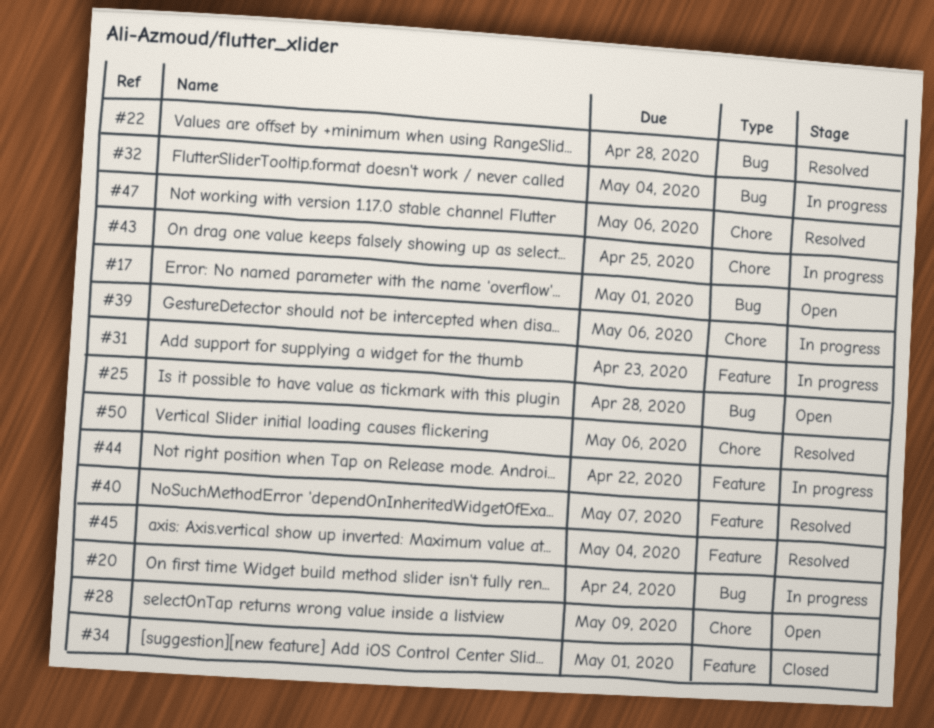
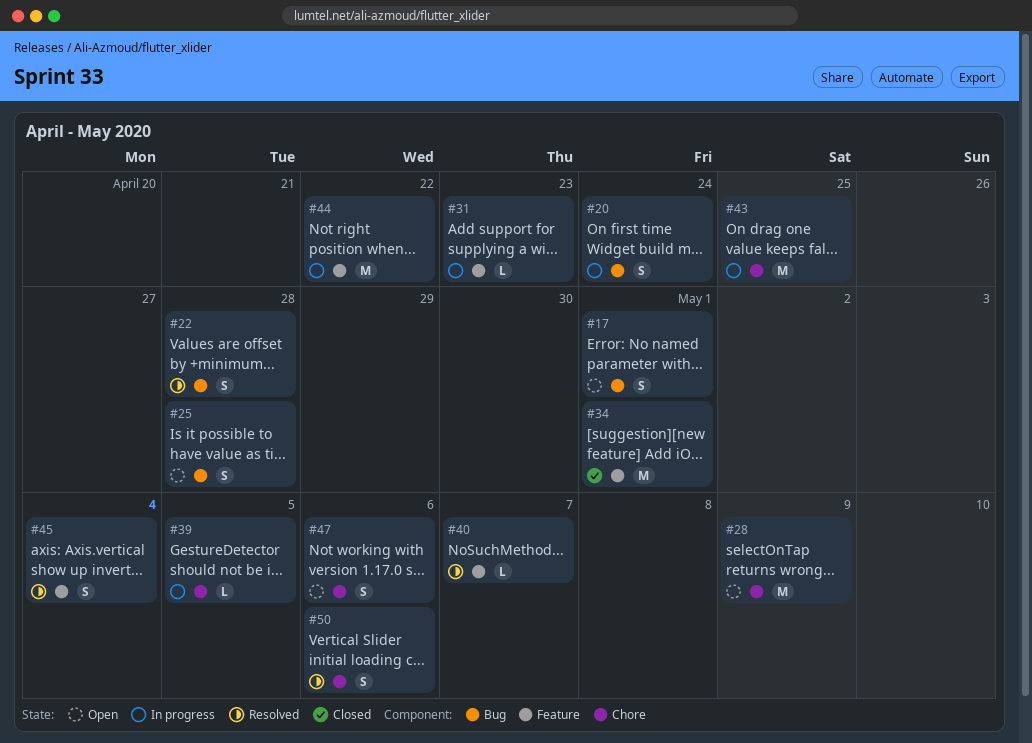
#32: present -> none
#39, due: May 6 -> May 5
#47, status: Resolved -> Open

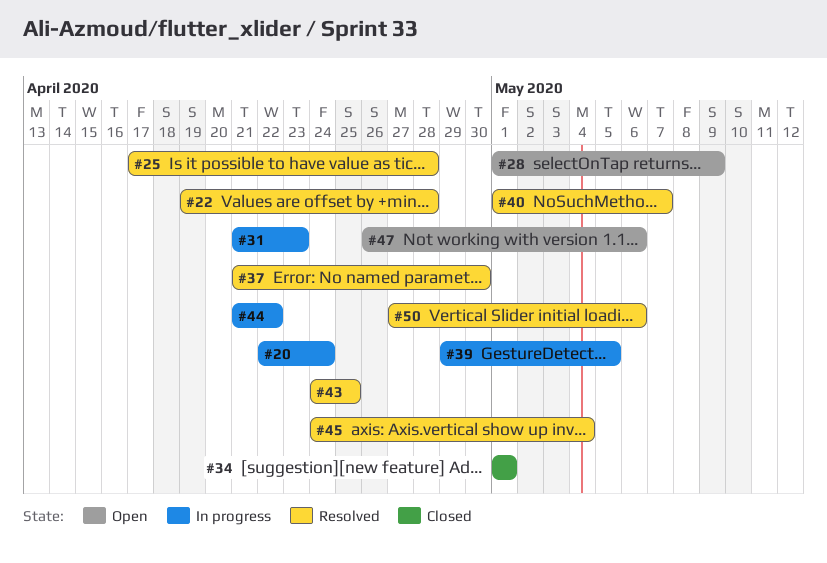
#17: present -> none
#25, status: Open -> Resolved
#37: none -> present
#43, status: In progress -> Resolved

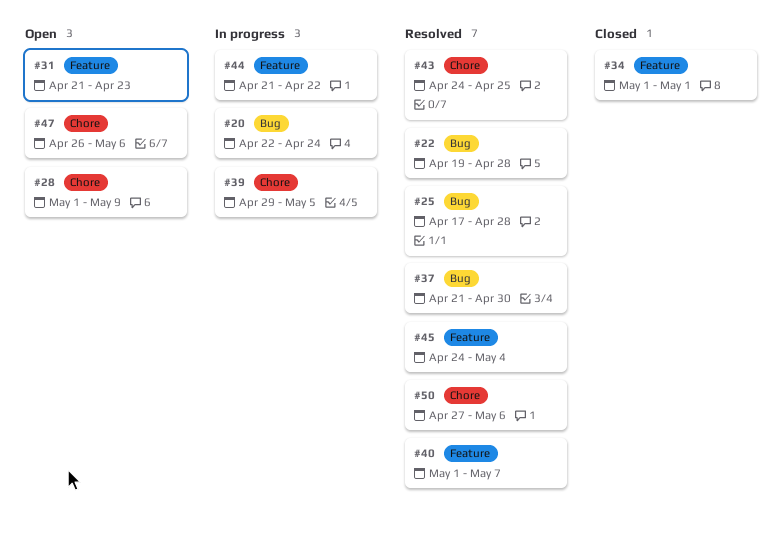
#31, status: In progress -> Open

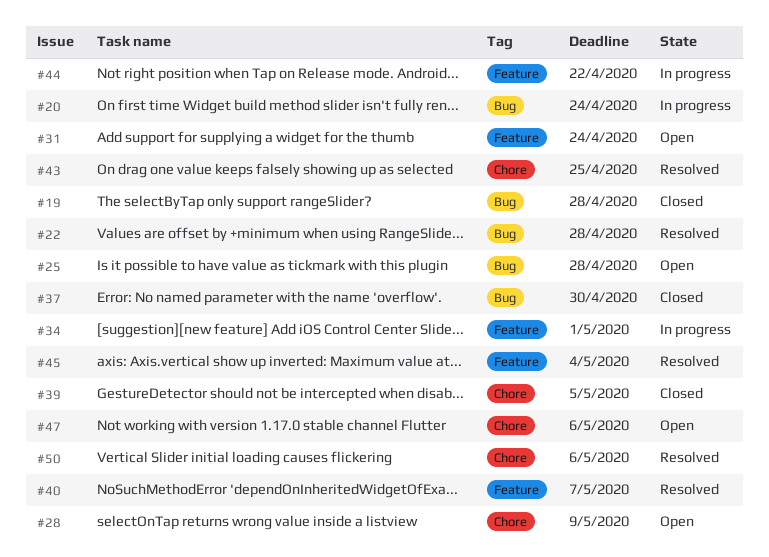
#19: none -> present
#25, status: Resolved -> Open
#31, due: Apr 23 -> Apr 24
#34, status: Closed -> In progress
#37, status: Resolved -> Closed
#39, status: In progress -> Closed

